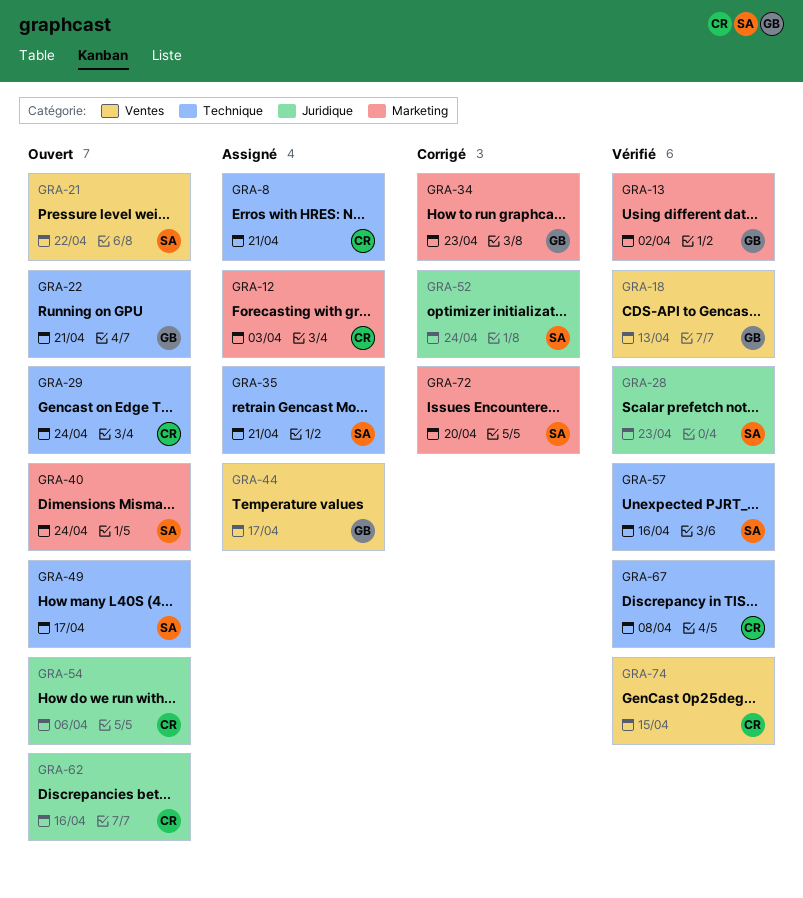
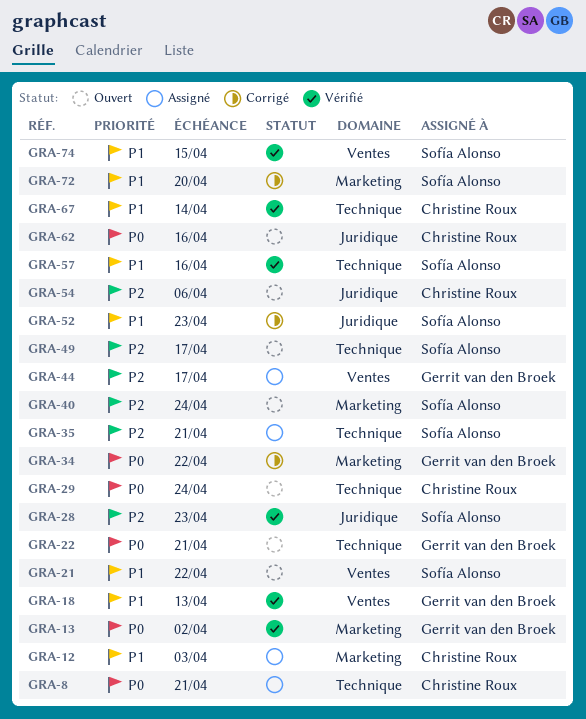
GRA-34, due: Apr 23 -> Apr 22
GRA-52, due: Apr 24 -> Apr 23
GRA-67, due: Apr 8 -> Apr 14
GRA-74, owner: Christine Roux -> Sofía Alonso

